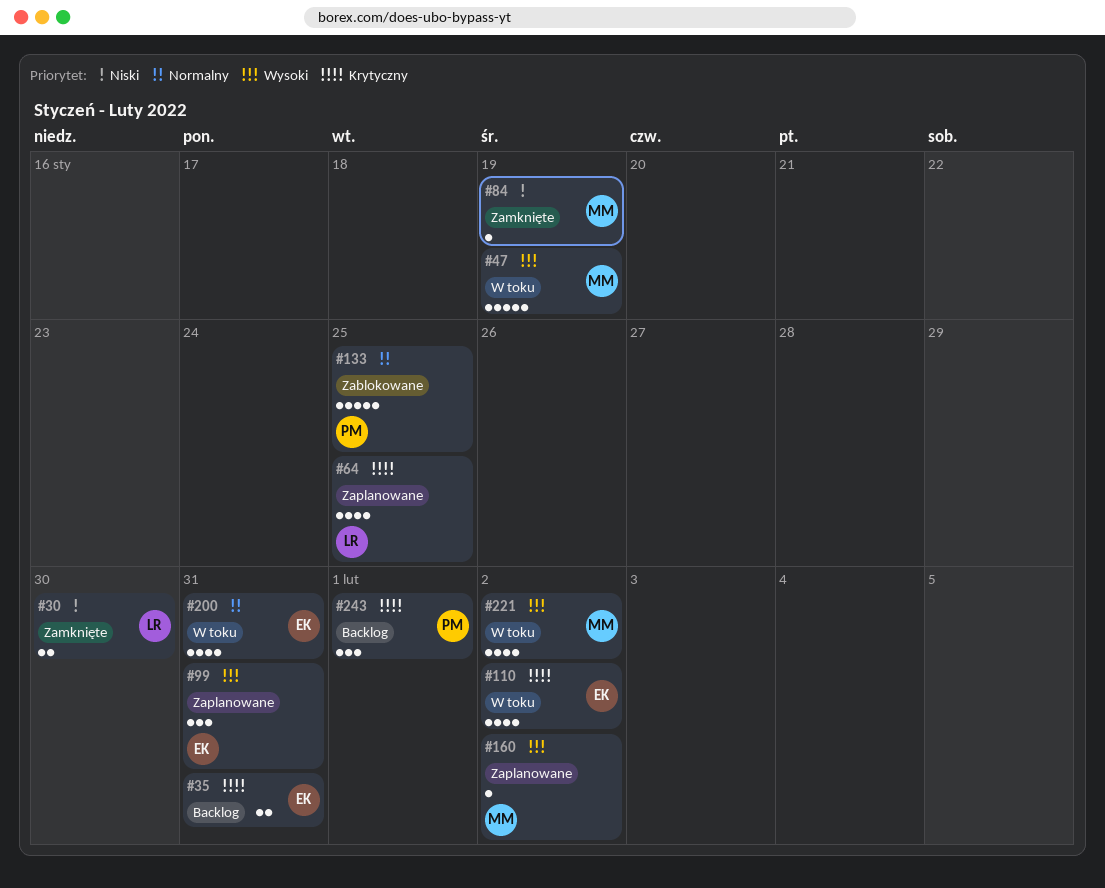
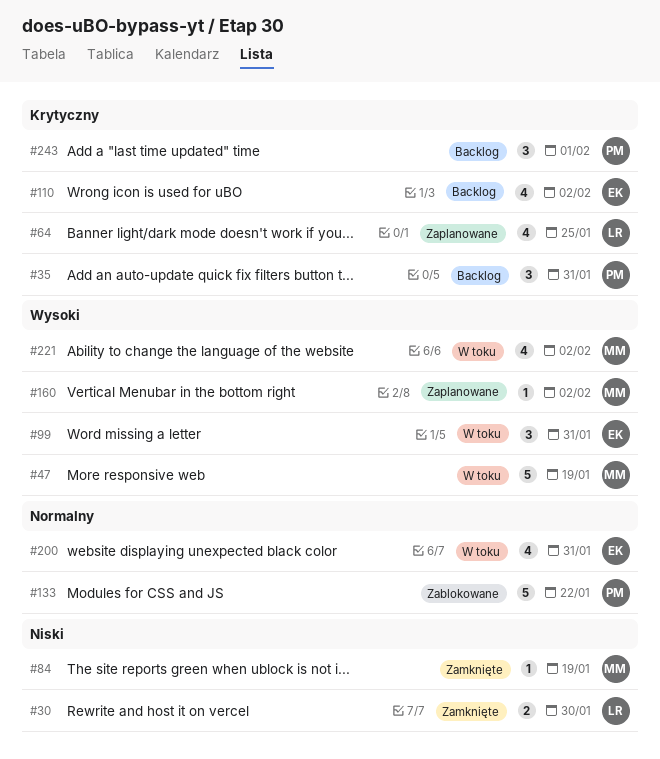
#35, owner: EK -> PM
#35, estimate: 2 -> 3
#99, status: Zaplanowane -> W toku
#110, status: W toku -> Backlog
#133, due: Jan 25 -> Jan 22

